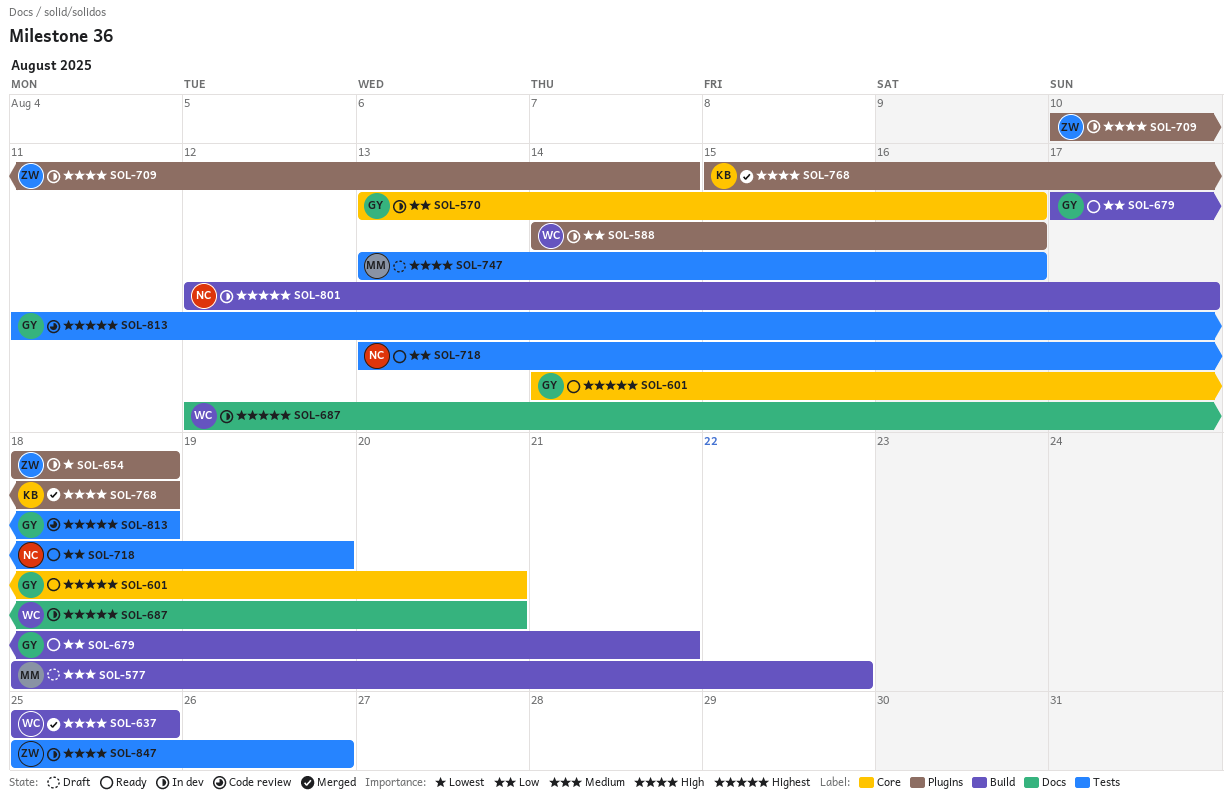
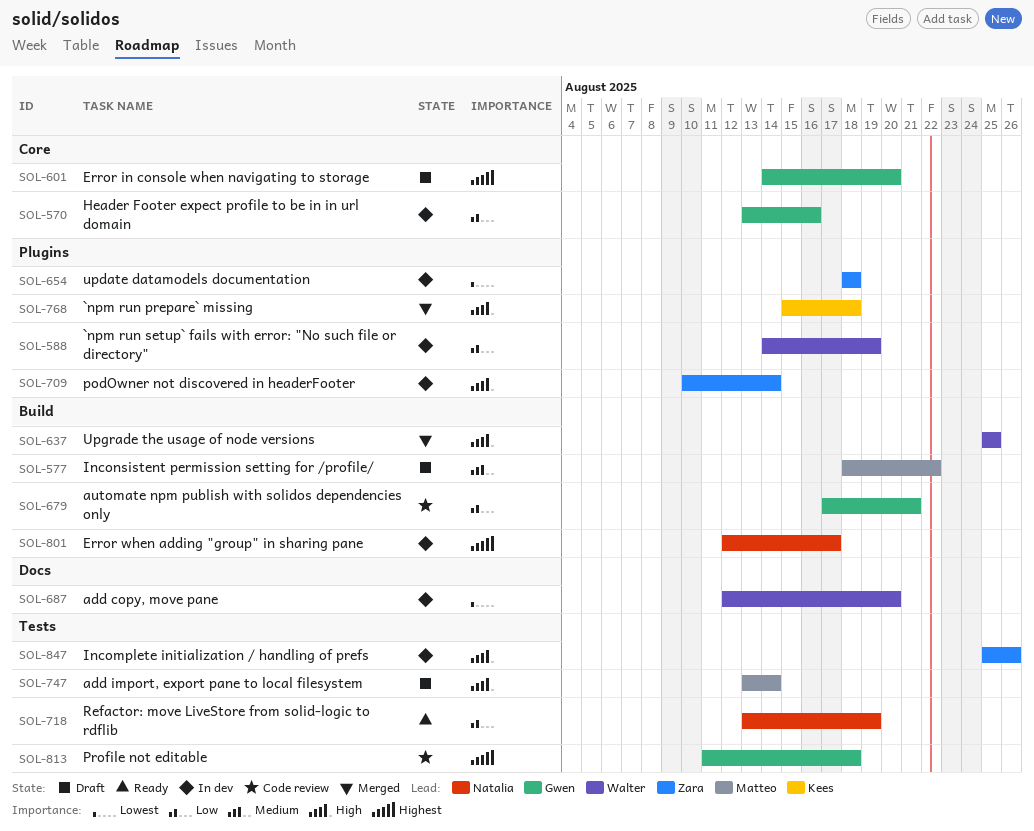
SOL-588, due: Aug 16 -> Aug 19
SOL-601, status: Ready -> Draft
SOL-679, status: Ready -> Code review
SOL-687, priority: Highest -> Lowest
SOL-747, due: Aug 16 -> Aug 14

